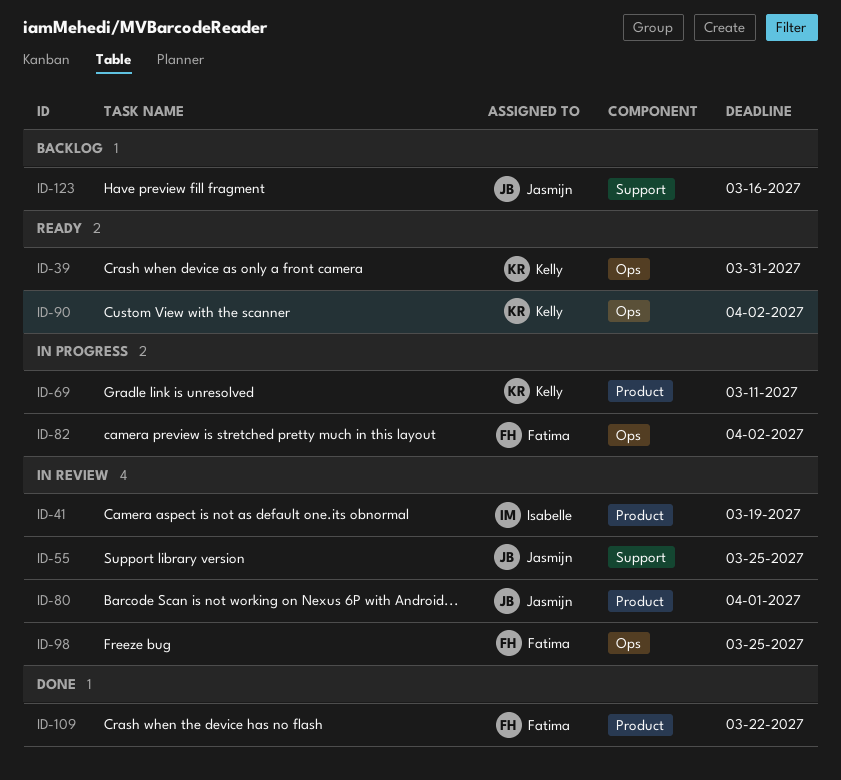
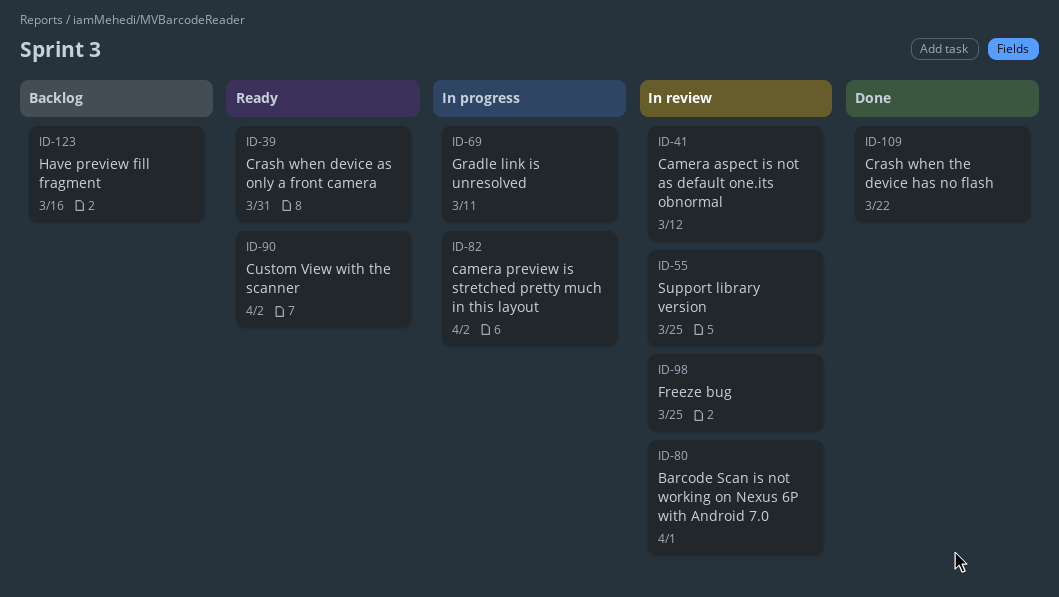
ID-41, due: Mar 19 -> Mar 12

